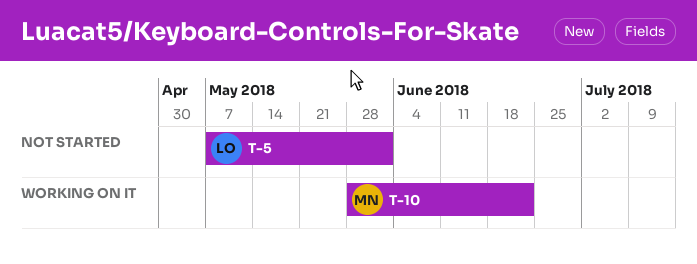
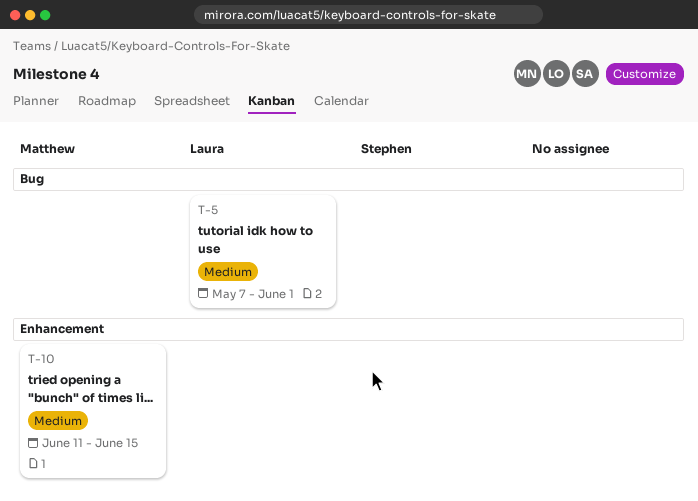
T-10, start: May 28 -> Jun 11
T-10, due: Jun 22 -> Jun 15

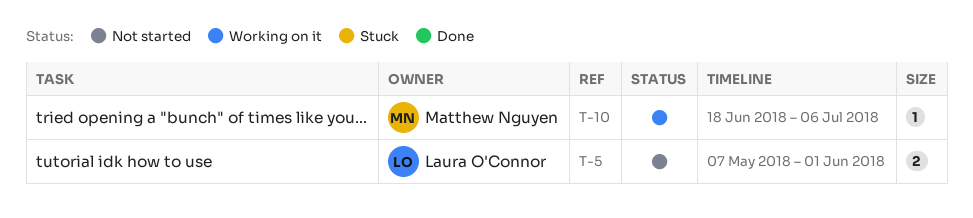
T-10, start: Jun 11 -> Jun 18
T-10, due: Jun 15 -> Jul 6

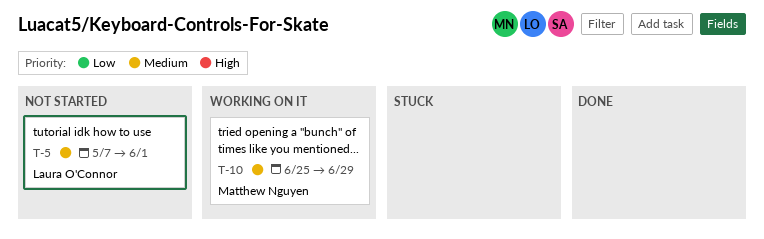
T-10, start: Jun 18 -> Jun 25
T-10, due: Jul 6 -> Jun 29

